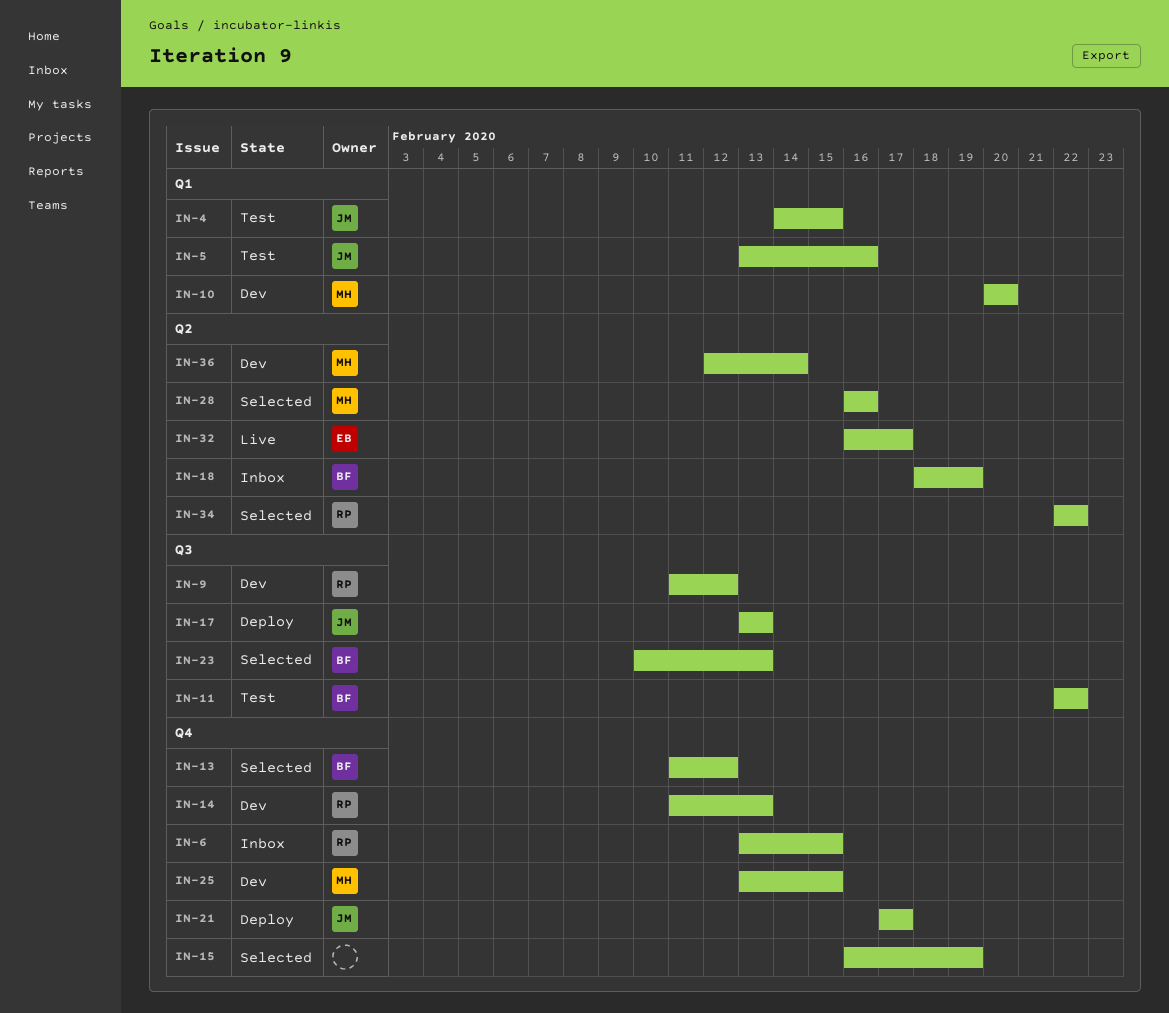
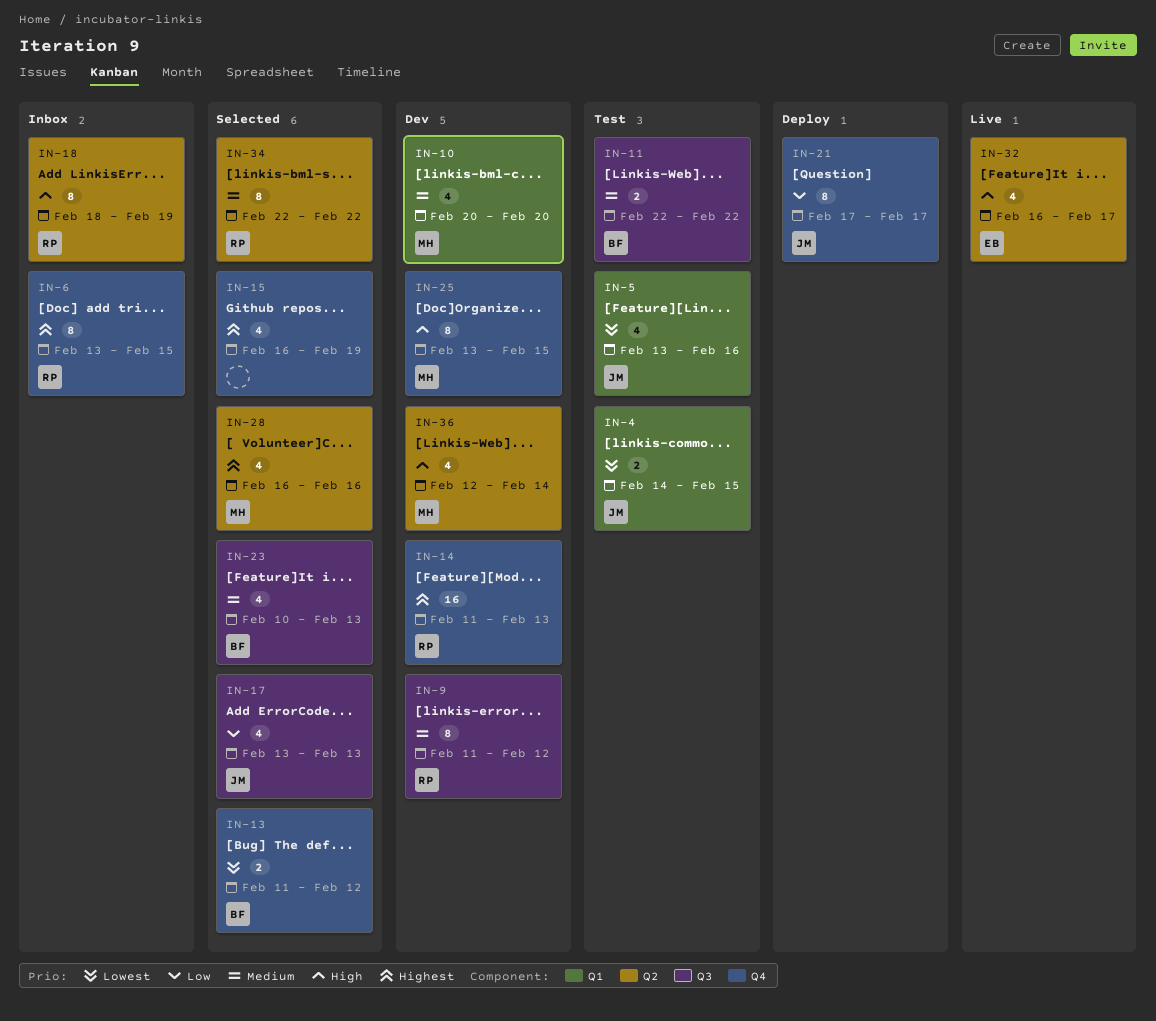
IN-17, status: Deploy -> Selected
IN-18, owner: BF -> RP

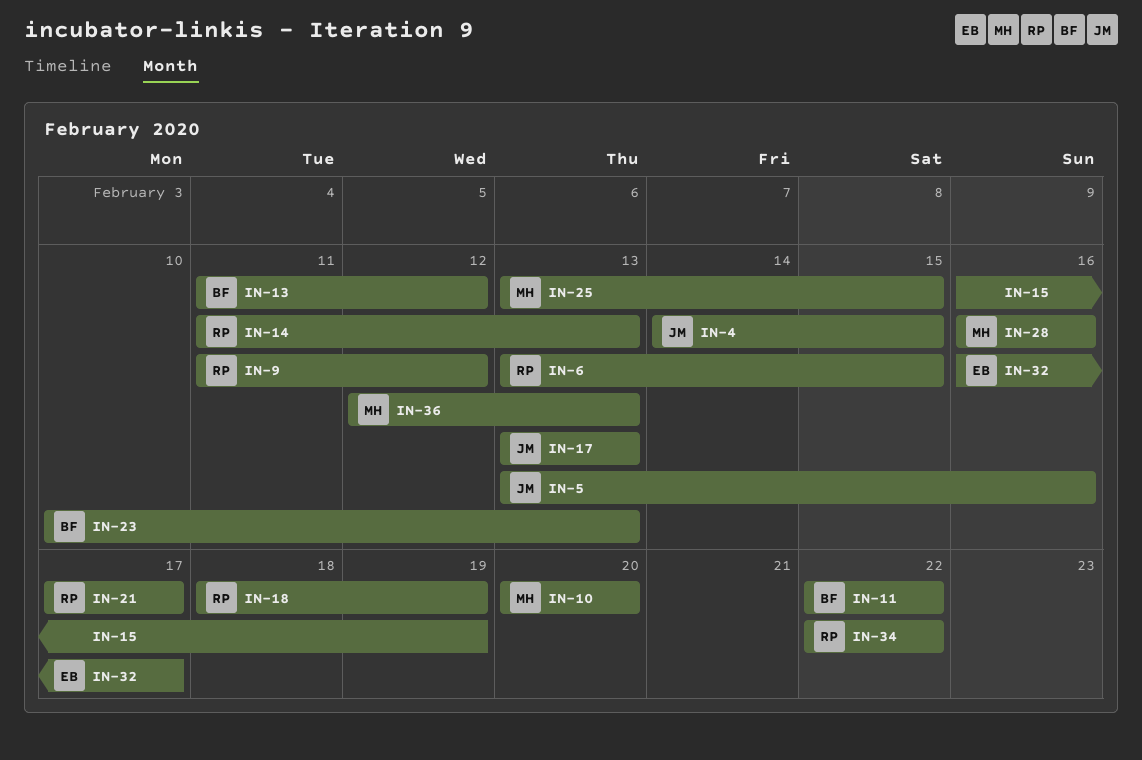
IN-21, owner: JM -> RP
IN-36, due: Feb 14 -> Feb 13

